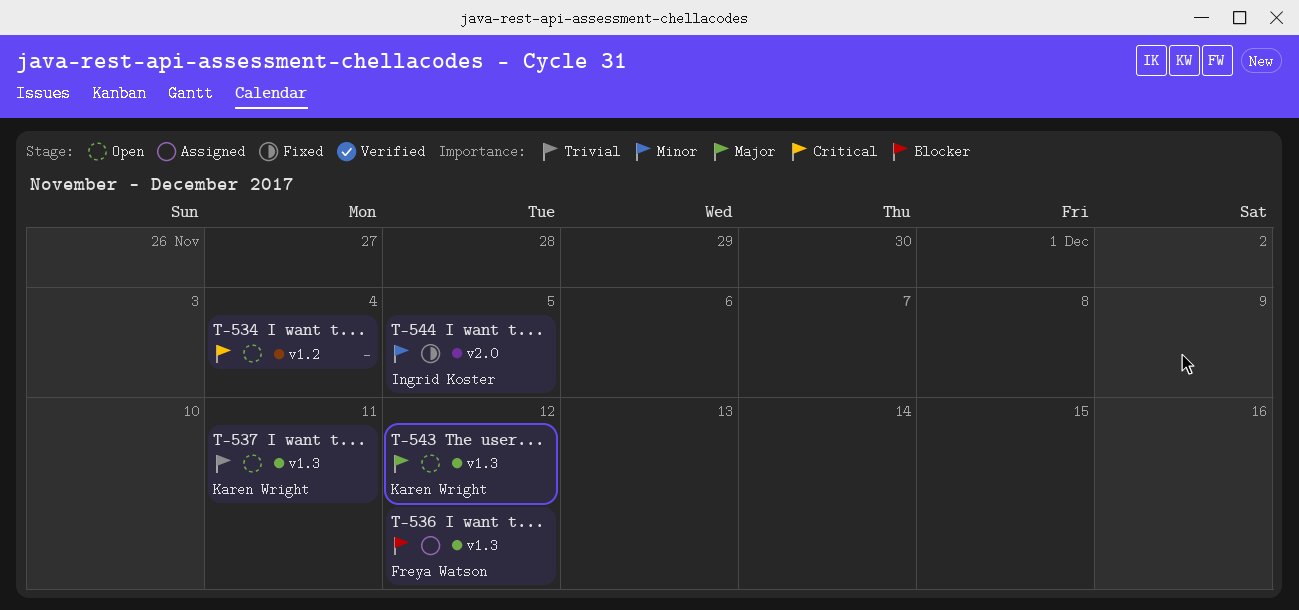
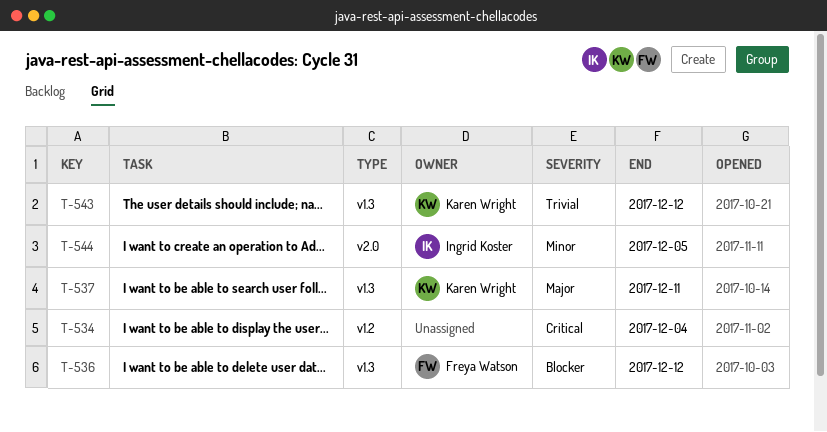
T-537, priority: Trivial -> Major
T-543, priority: Major -> Trivial

